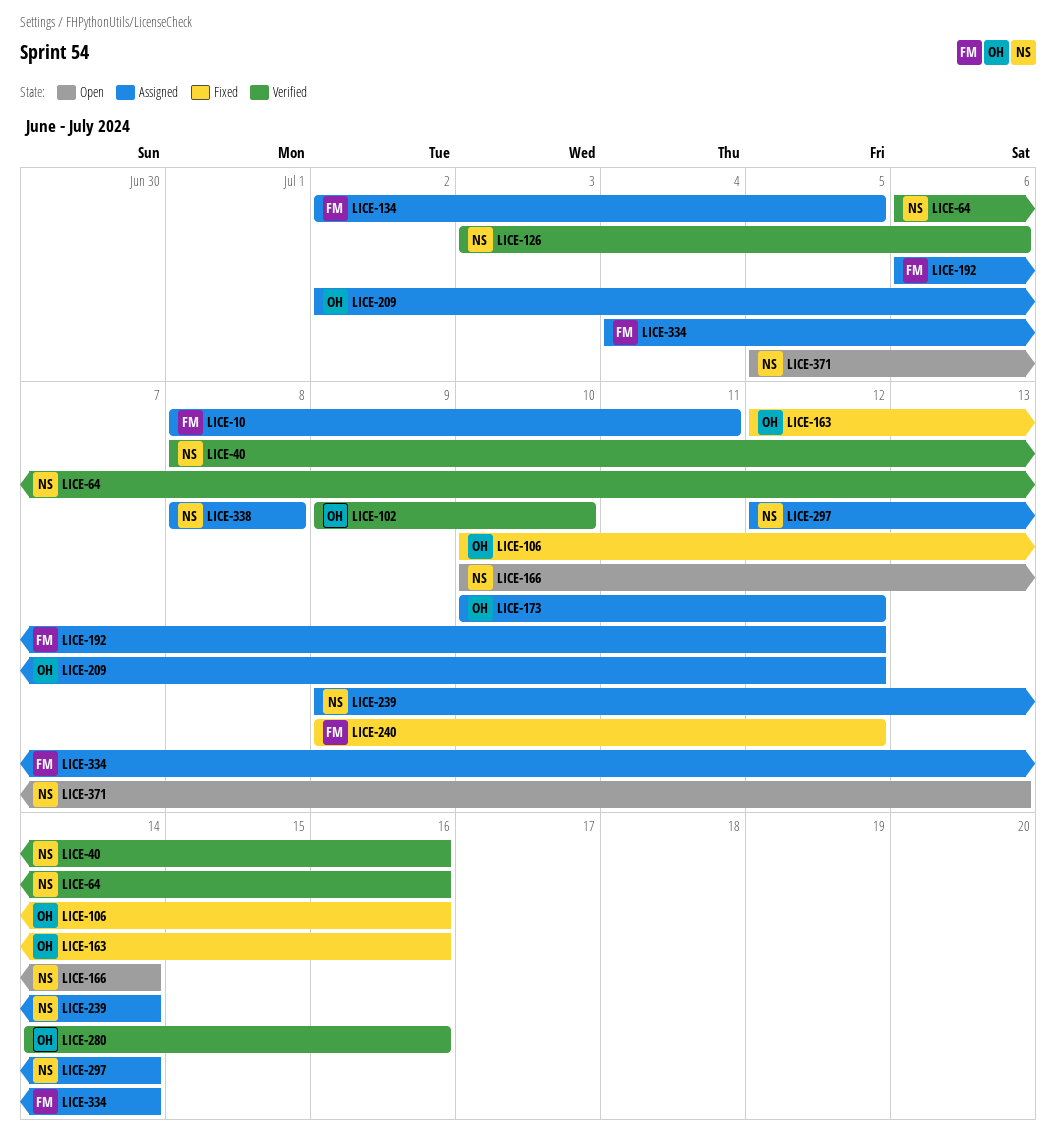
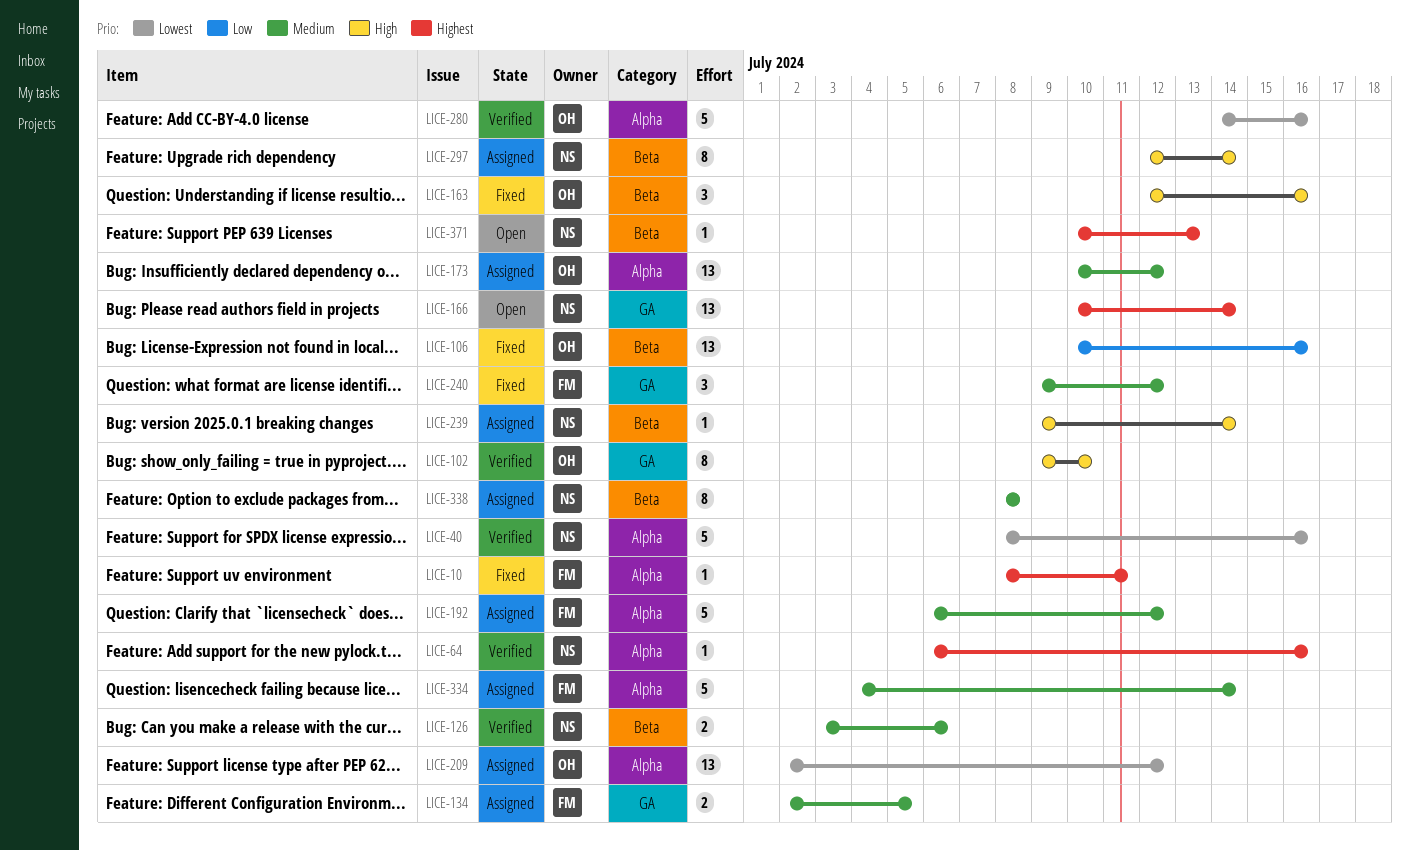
LICE-10, status: Assigned -> Fixed
LICE-371, start: Jul 5 -> Jul 10

